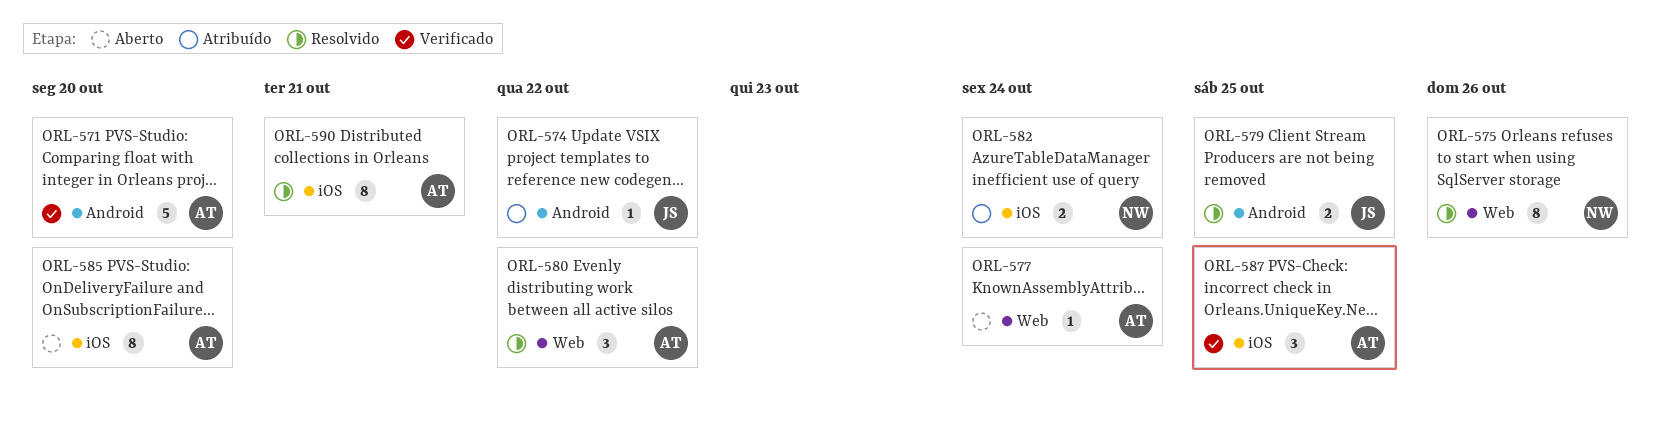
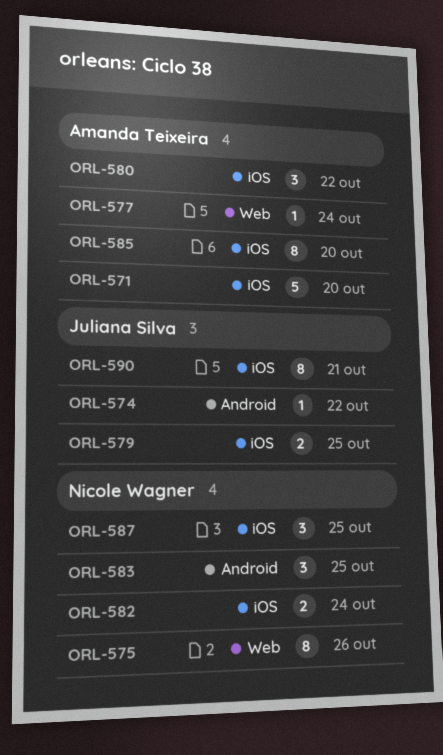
ORL-571, label: Android -> iOS
ORL-579, label: Android -> iOS
ORL-580, label: Web -> iOS
ORL-583: none -> present
ORL-587, owner: Amanda Teixeira -> Nicole Wagner
ORL-590, owner: Amanda Teixeira -> Juliana Silva

